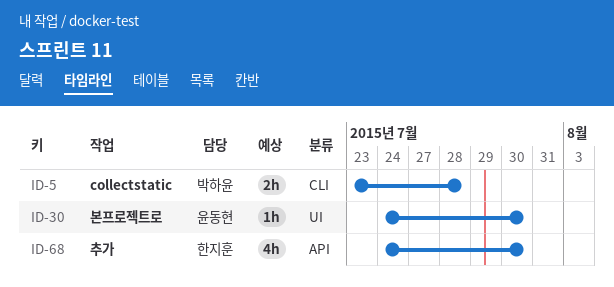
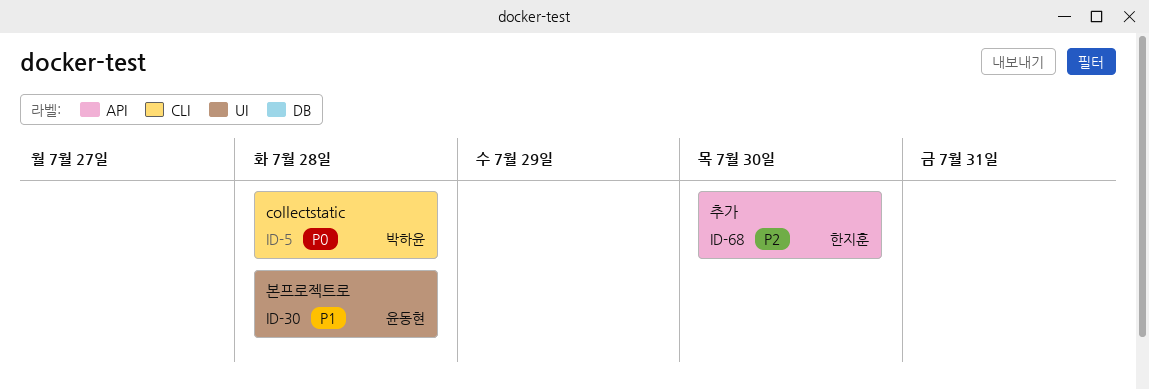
ID-30, due: Jul 30 -> Jul 28

